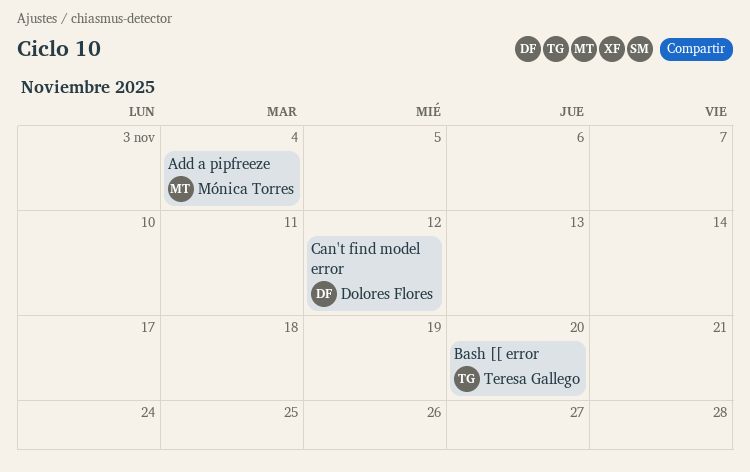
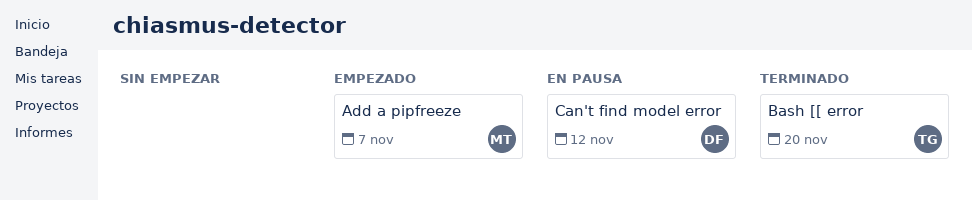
Add a pipfreeze, due: Nov 4 -> Nov 7

